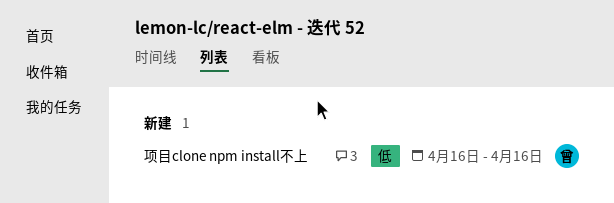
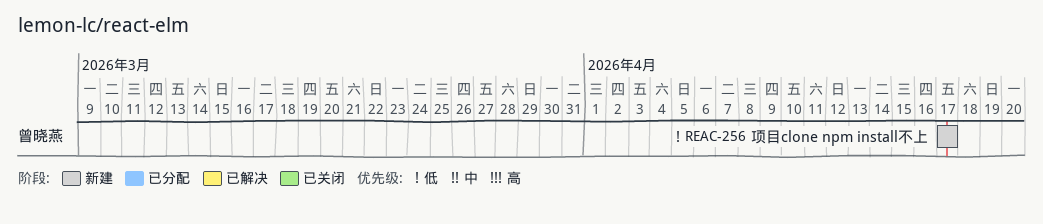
项目clone npm install不上, start: Apr 16 -> Apr 17
项目clone npm install不上, due: Apr 16 -> Apr 17

